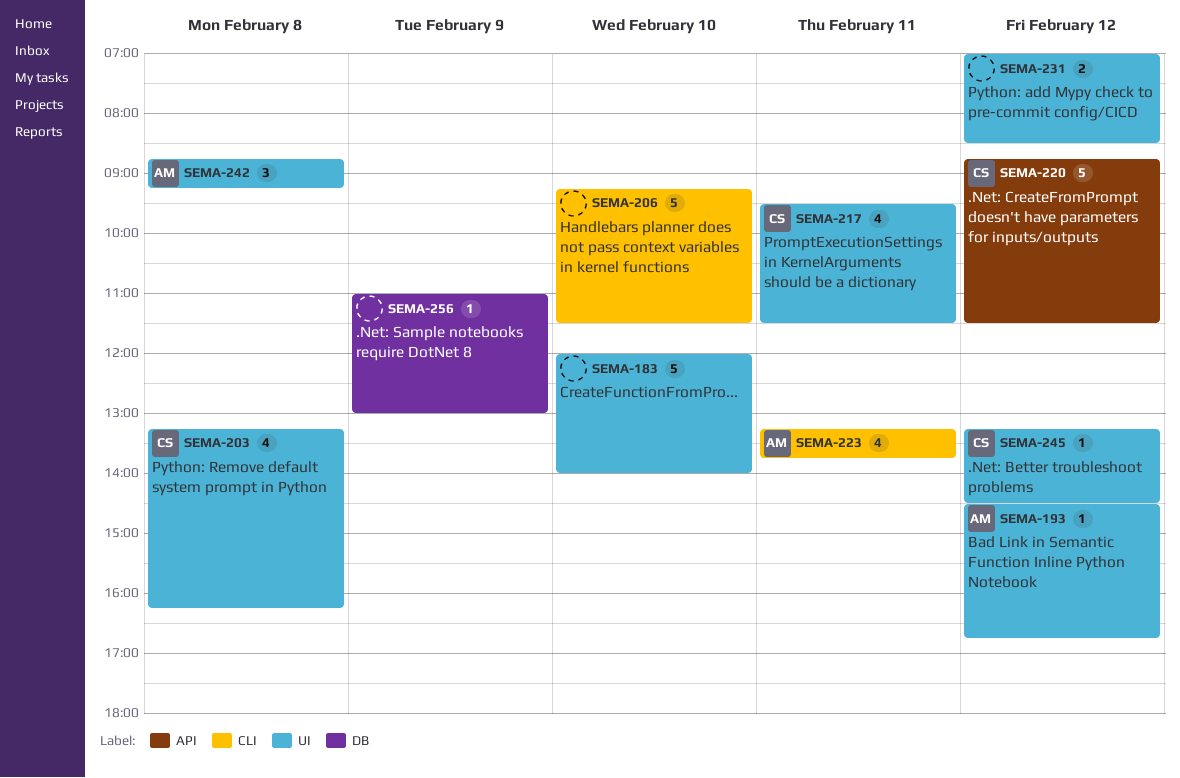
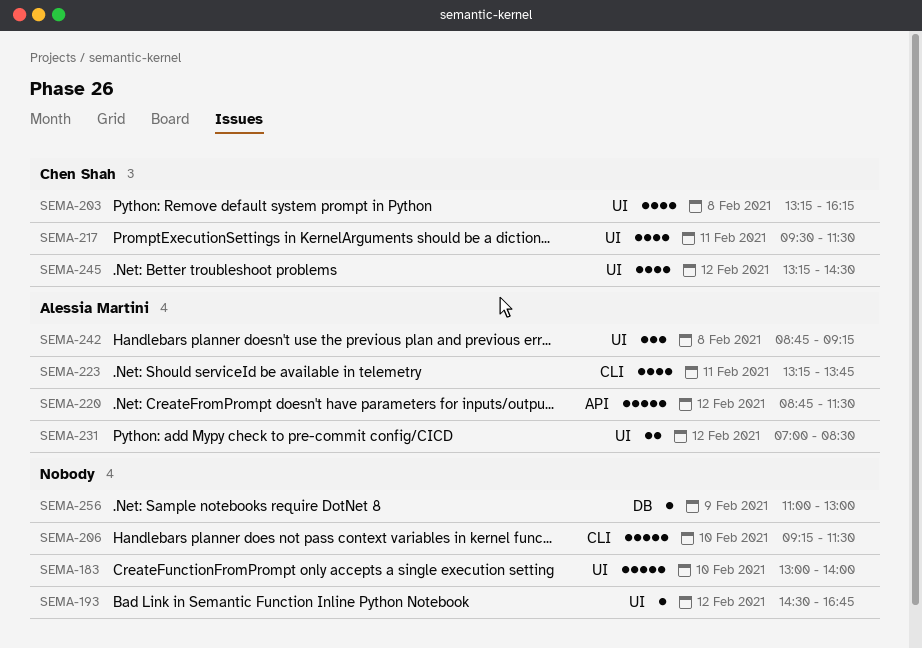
SEMA-183, begins: 12:00 -> 13:00
SEMA-193, owner: Alessia Martini -> none
SEMA-220, owner: Chen Shah -> Alessia Martini
SEMA-231, owner: none -> Alessia Martini
SEMA-245, estimate: 1 -> 4

